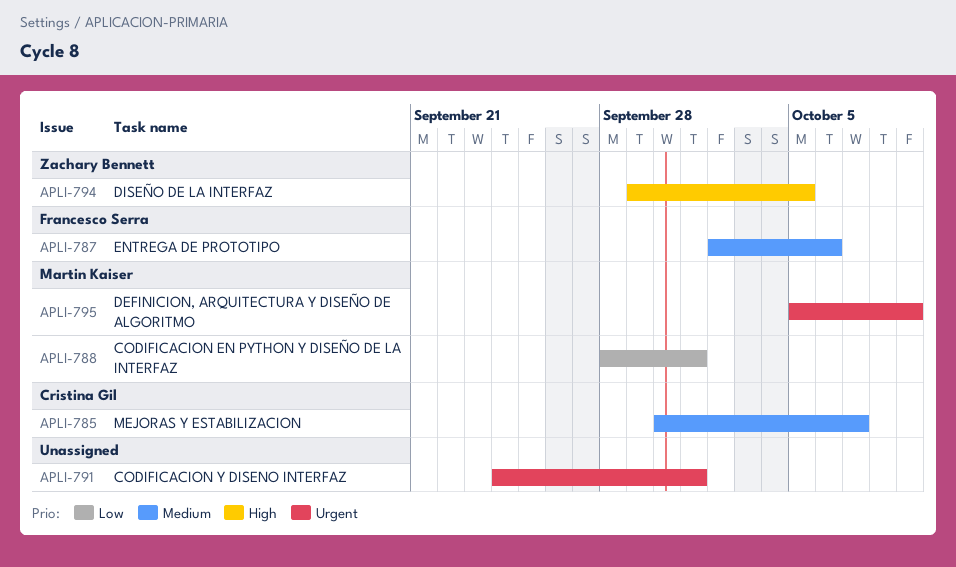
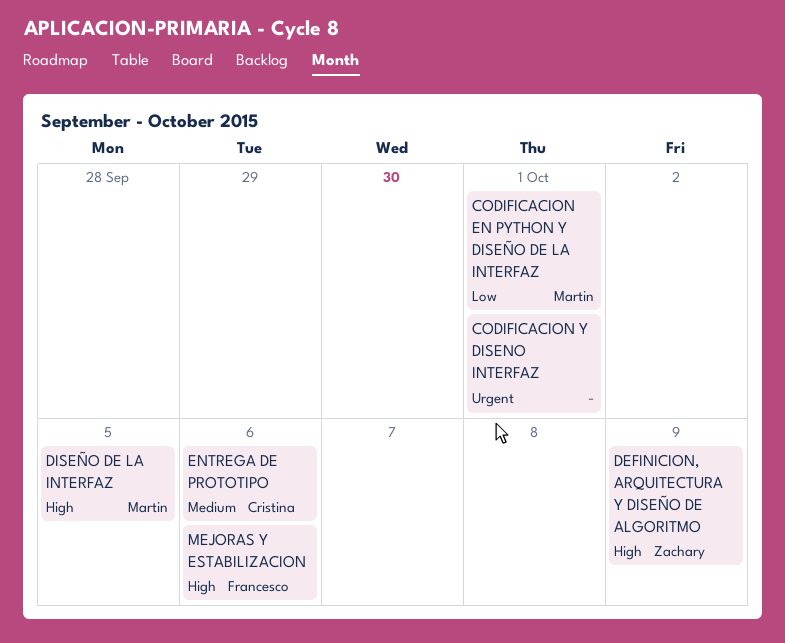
DEFINICION, ARQUITECTURA Y DISEÑO DE ALGORITMO, owner: Martin Kaiser -> Zachary Bennett
DEFINICION, ARQUITECTURA Y DISEÑO DE ALGORITMO, priority: Urgent -> High
DISEÑO DE LA INTERFAZ, owner: Zachary Bennett -> Martin Kaiser
ENTREGA DE PROTOTIPO, owner: Francesco Serra -> Cristina Gil
MEJORAS Y ESTABILIZACION, owner: Cristina Gil -> Francesco Serra
MEJORAS Y ESTABILIZACION, priority: Medium -> High
MEJORAS Y ESTABILIZACION, due: Oct 7 -> Oct 6

